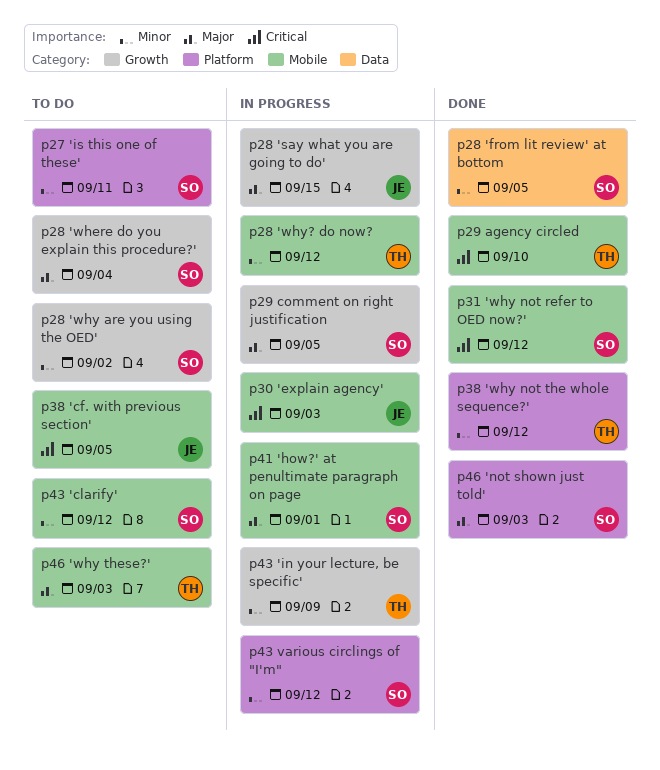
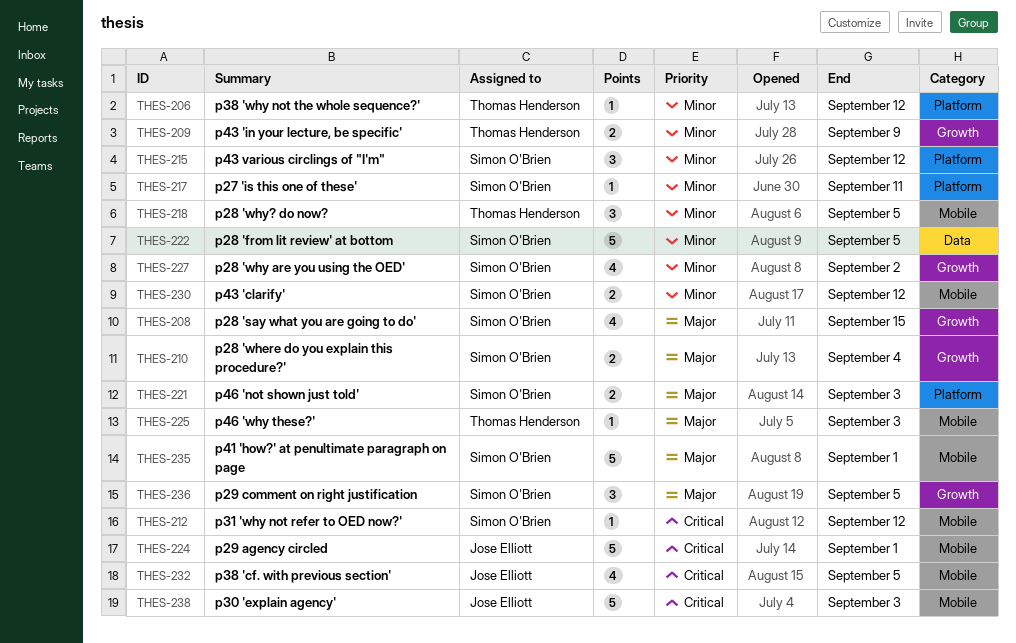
p28 'say what you are going to do', owner: Jose Elliott -> Simon O'Brien
p28 'why? do now?, due: Sep 12 -> Sep 5
p29 agency circled, owner: Thomas Henderson -> Jose Elliott
p29 agency circled, due: Sep 10 -> Sep 1

